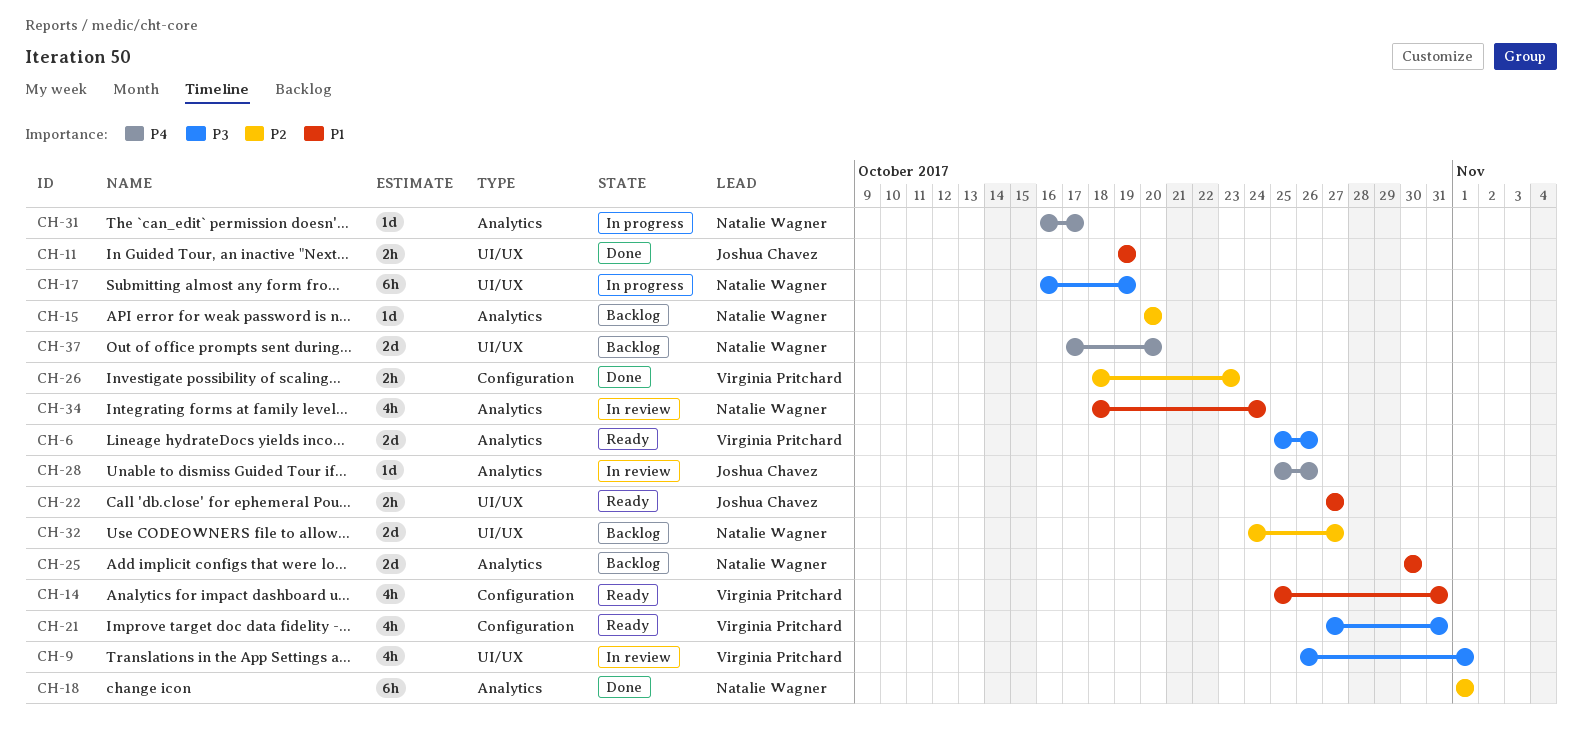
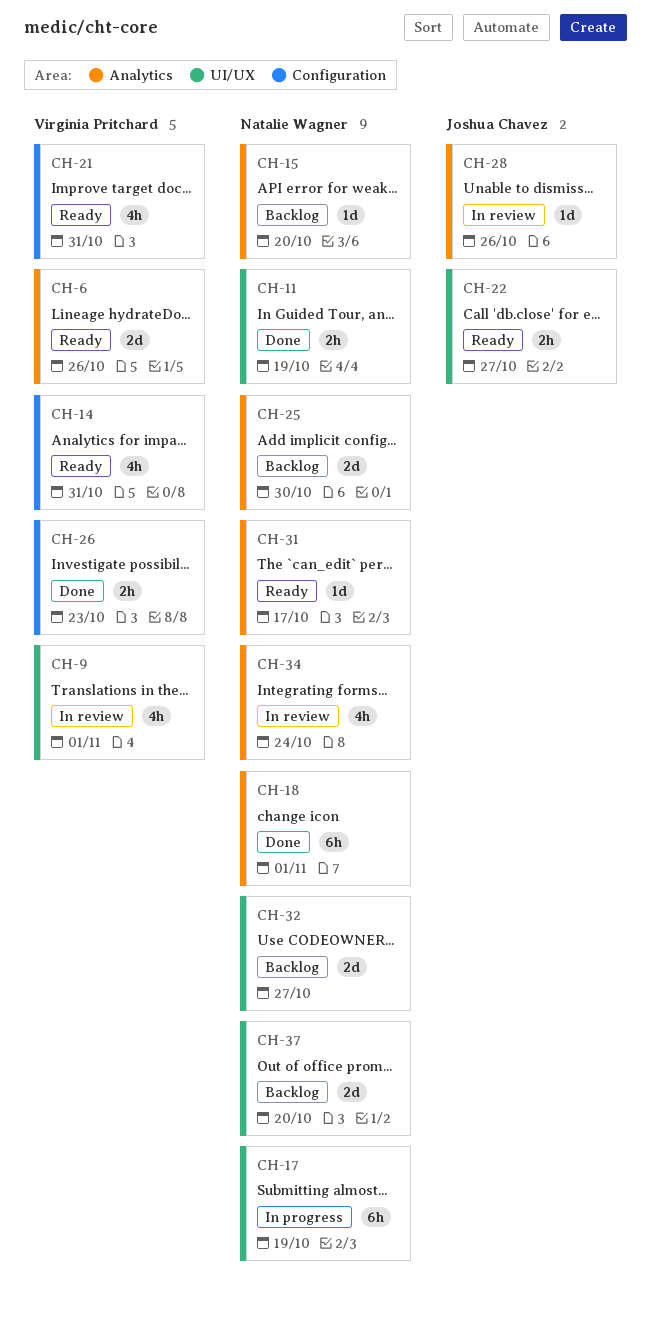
CH-11, owner: Joshua Chavez -> Natalie Wagner
CH-31, status: In progress -> Ready

